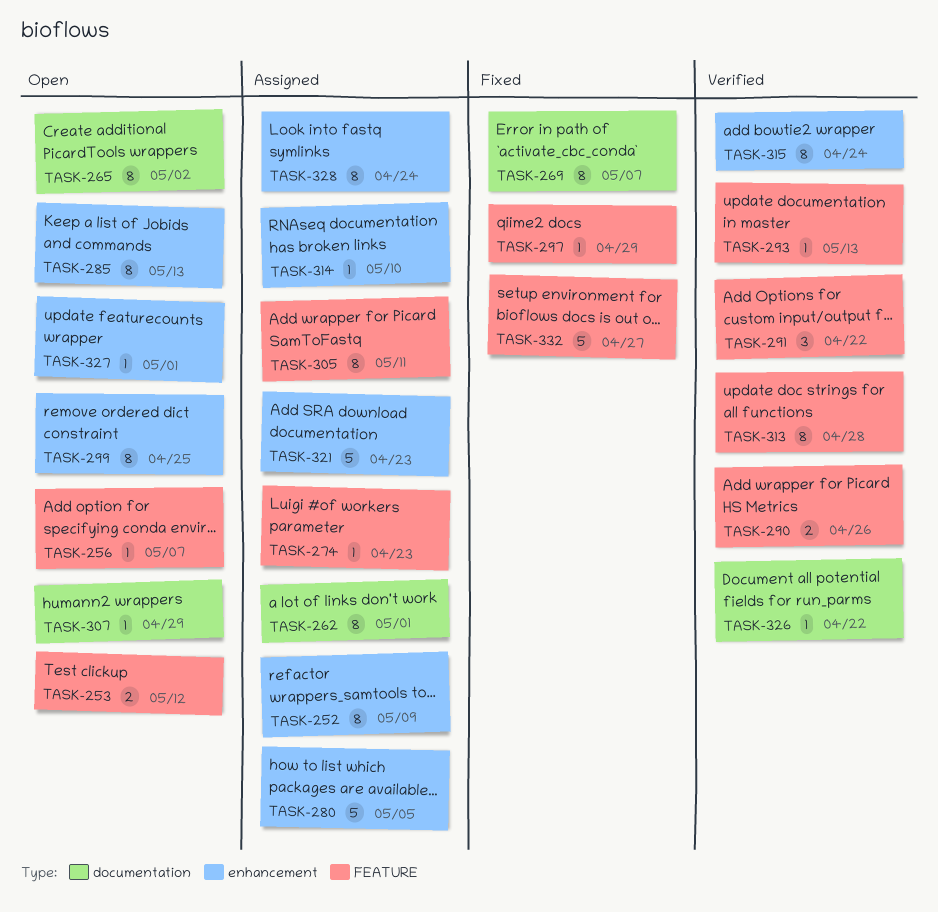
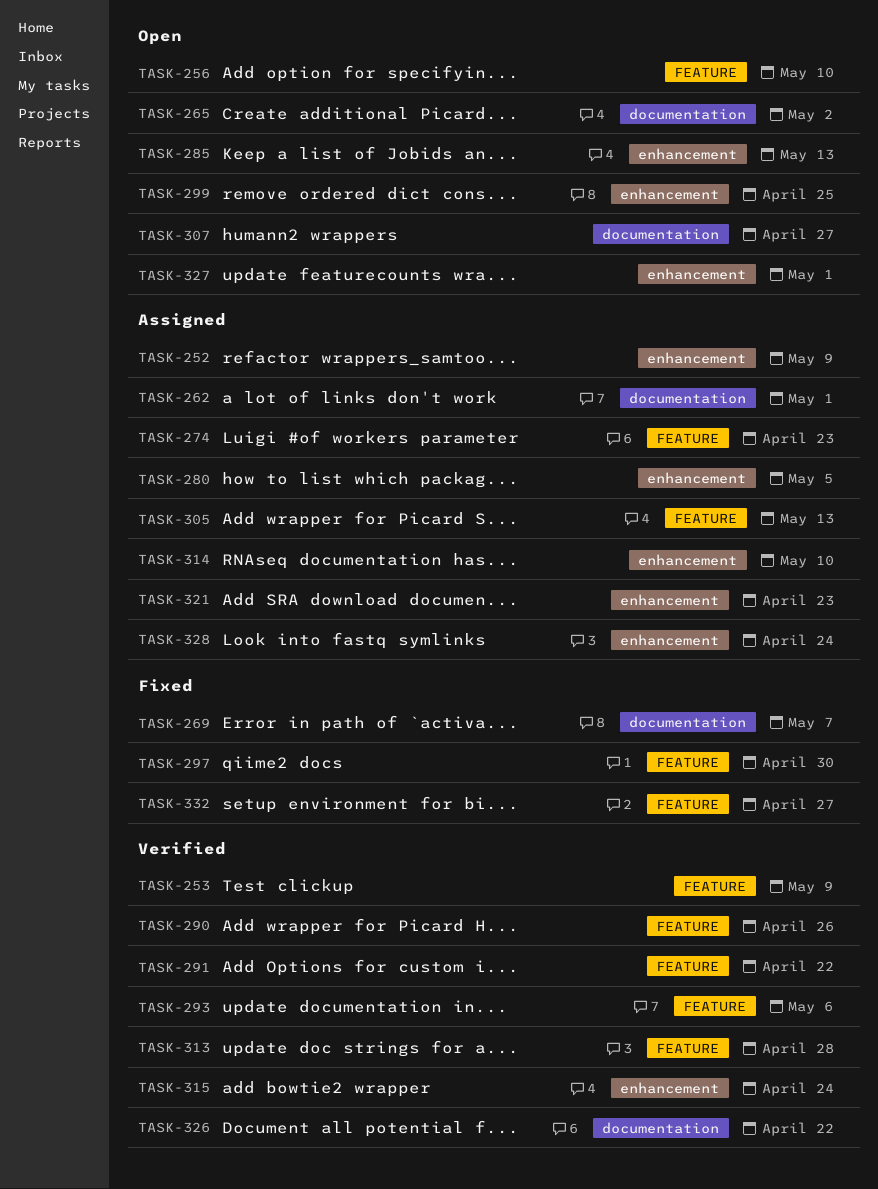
TASK-253, status: Open -> Verified
TASK-253, due: May 12 -> May 9
TASK-256, due: May 7 -> May 10
TASK-293, due: May 13 -> May 6
TASK-297, due: Apr 29 -> Apr 30
TASK-305, due: May 11 -> May 13
TASK-307, due: Apr 29 -> Apr 27

